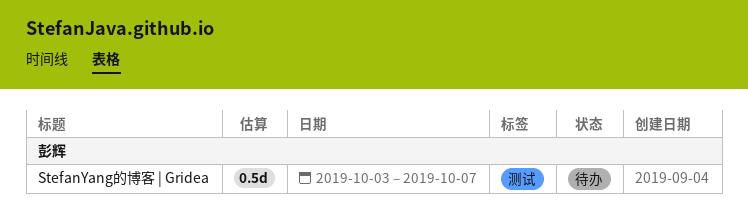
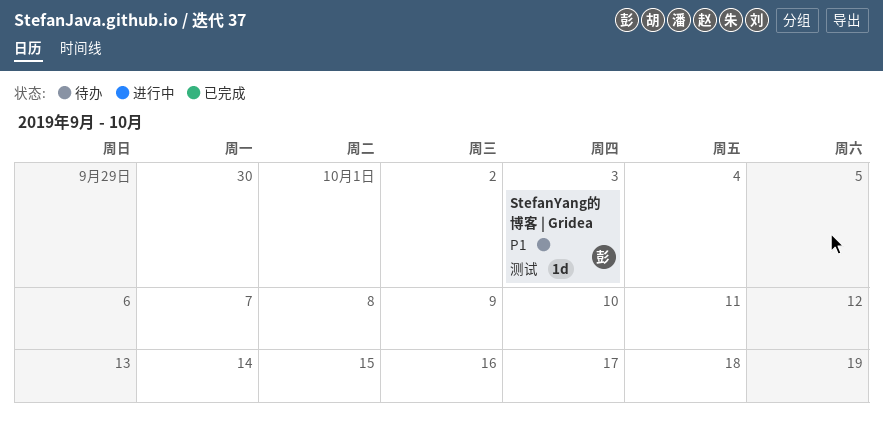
StefanYang的博客 | Gridea, estimate: 0.5d -> 1d
StefanYang的博客 | Gridea, due: Oct 7 -> Oct 3

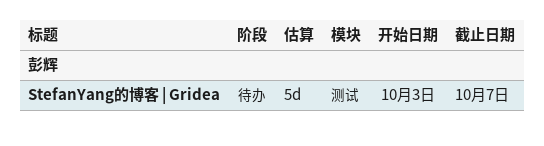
StefanYang的博客 | Gridea, estimate: 1d -> 5d
StefanYang的博客 | Gridea, due: Oct 3 -> Oct 7

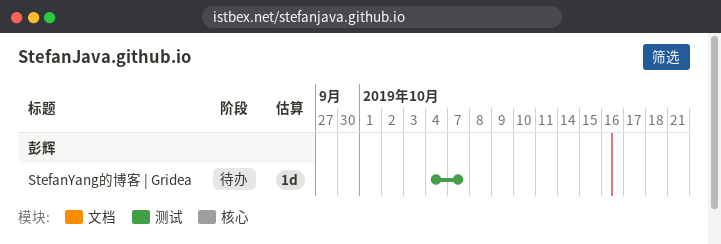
StefanYang的博客 | Gridea, estimate: 5d -> 1d
StefanYang的博客 | Gridea, start: Oct 3 -> Oct 4

